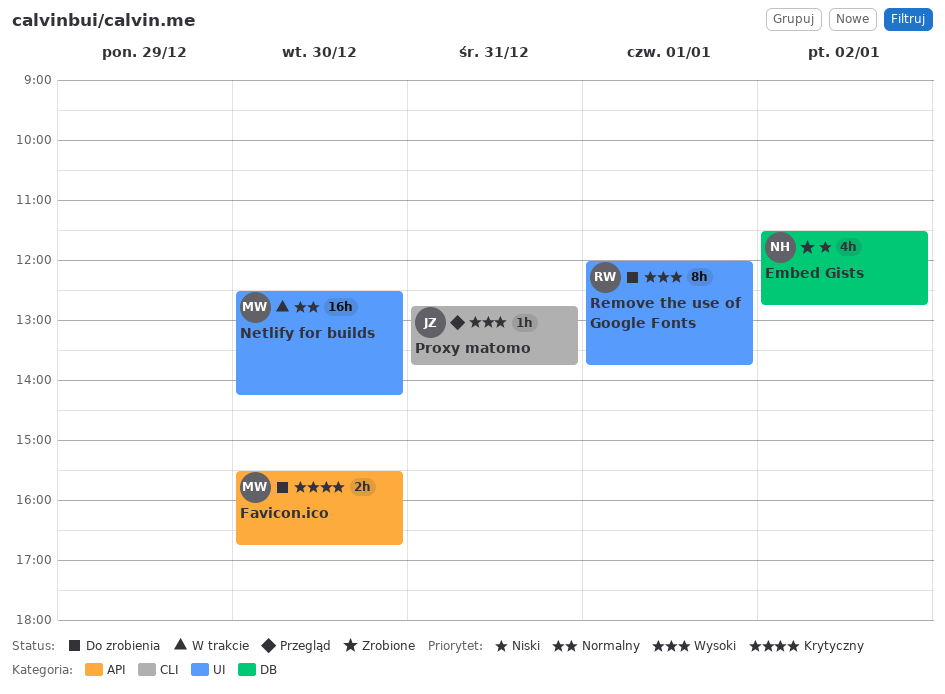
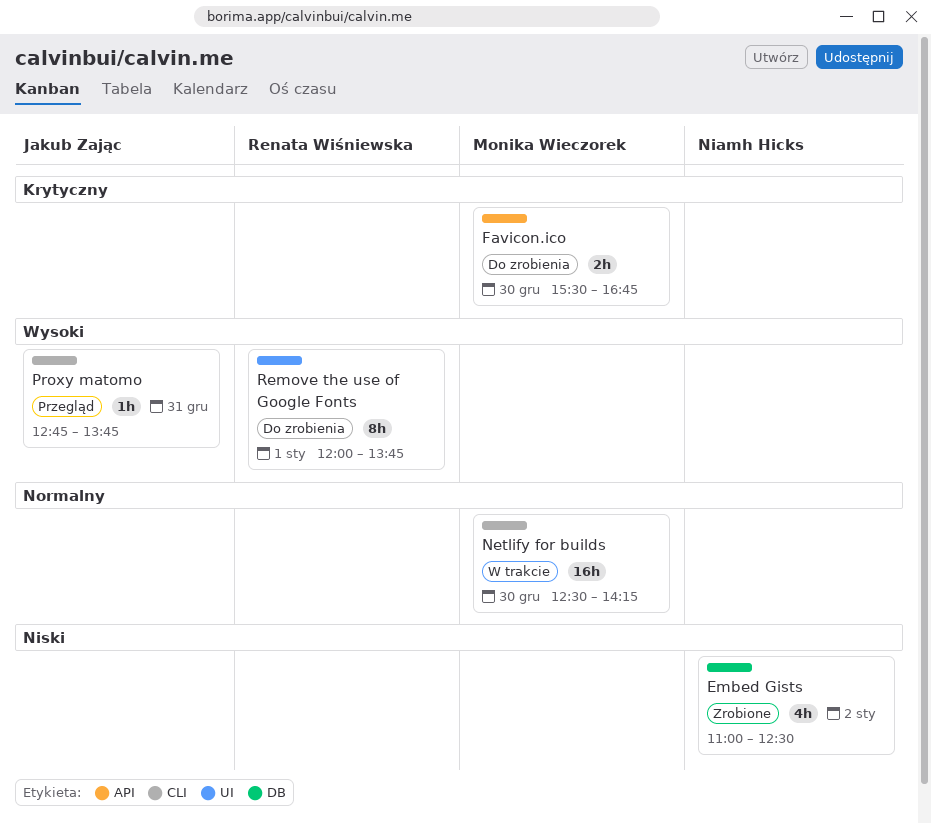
Embed Gists, begins: 11:30 -> 11:00
Embed Gists, ends: 12:45 -> 12:30
Netlify for builds, label: UI -> CLI

